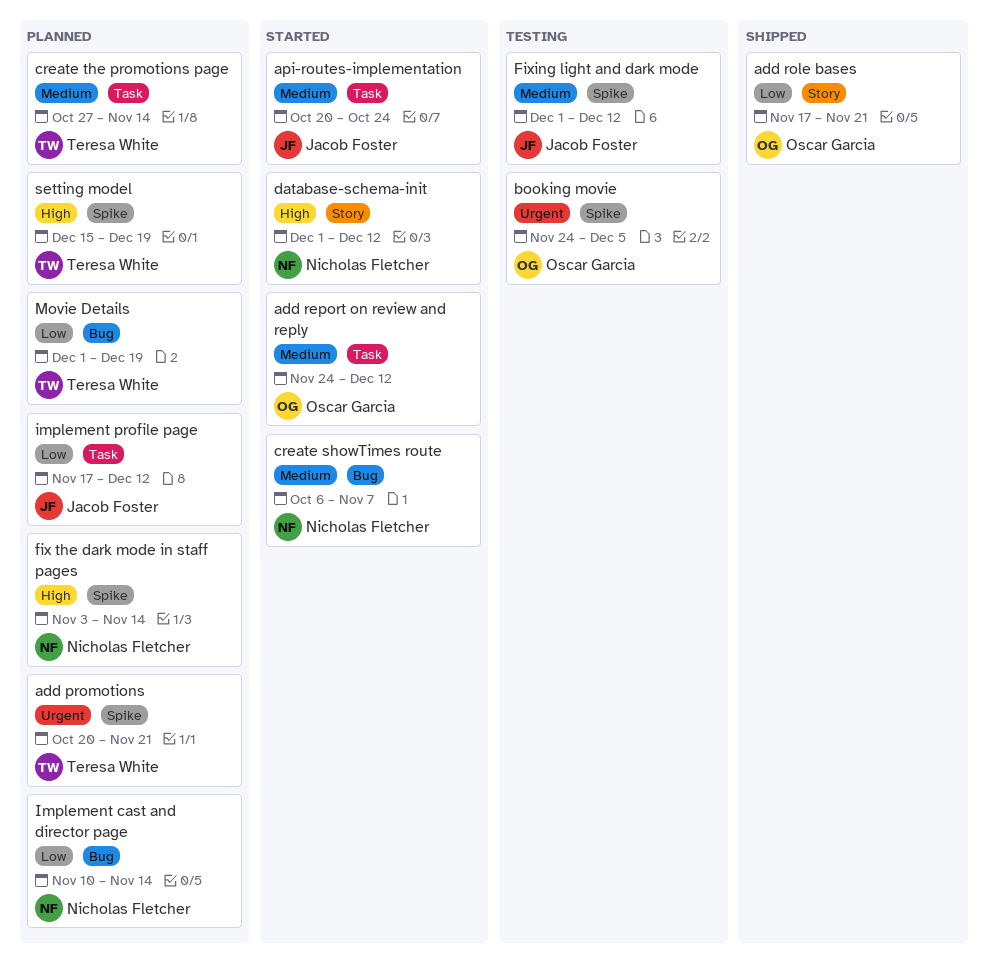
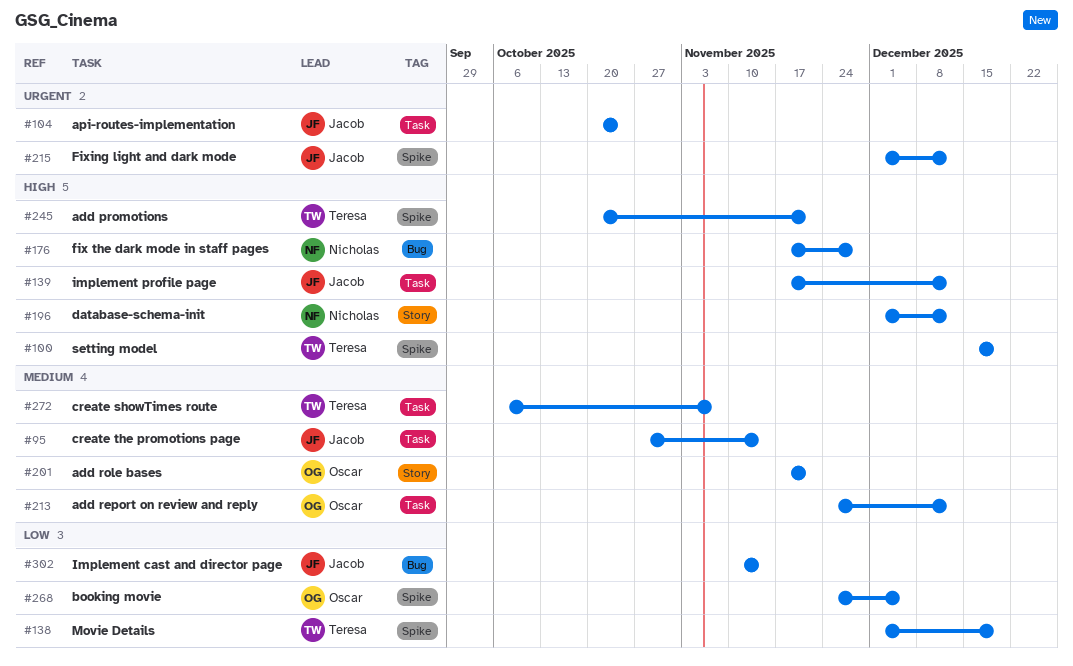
add promotions, priority: Urgent -> High
add role bases, priority: Low -> Medium
api-routes-implementation, priority: Medium -> Urgent
booking movie, priority: Urgent -> Low
create showTimes route, owner: Nicholas Fletcher -> Teresa White
create showTimes route, label: Bug -> Task
create the promotions page, owner: Teresa White -> Jacob Foster
fix the dark mode in staff pages, label: Spike -> Bug
fix the dark mode in staff pages, start: Nov 3 -> Nov 17
fix the dark mode in staff pages, due: Nov 14 -> Nov 28
Fixing light and dark mode, priority: Medium -> Urgent
Implement cast and director page, owner: Nicholas Fletcher -> Jacob Foster
implement profile page, priority: Low -> High
Movie Details, label: Bug -> Spike

